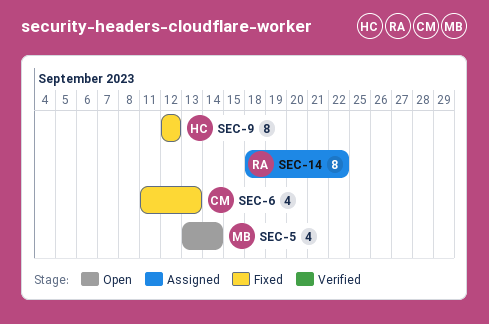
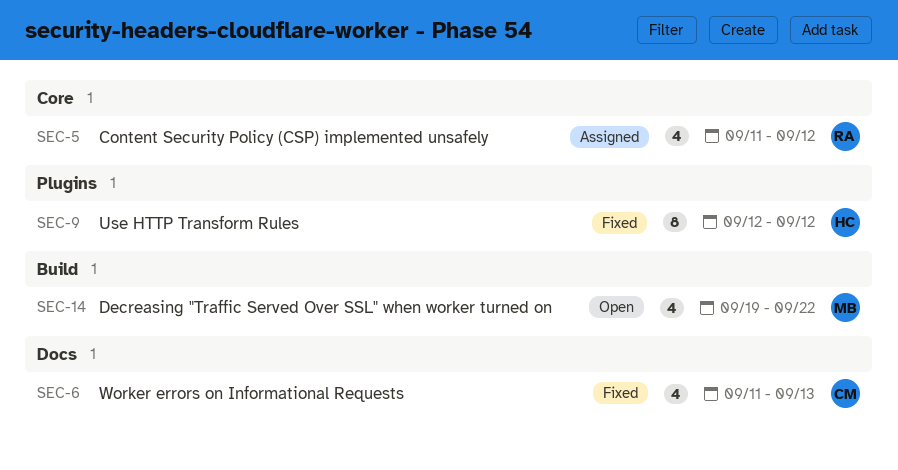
SEC-5, status: Open -> Assigned
SEC-5, owner: MB -> RA
SEC-5, start: Sep 13 -> Sep 11
SEC-5, due: Sep 14 -> Sep 12
SEC-14, status: Assigned -> Open
SEC-14, owner: RA -> MB
SEC-14, estimate: 8 -> 4
SEC-14, start: Sep 18 -> Sep 19

